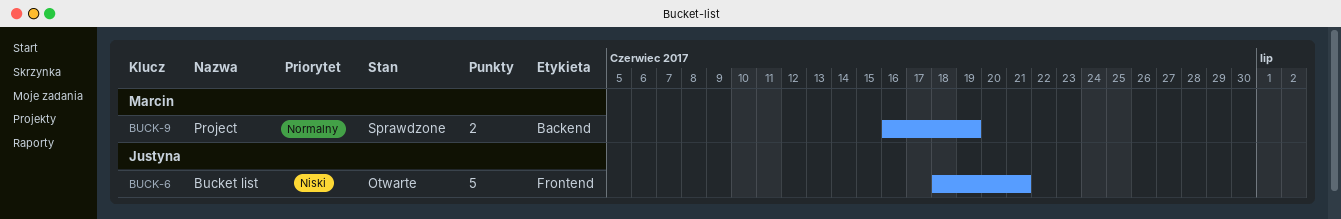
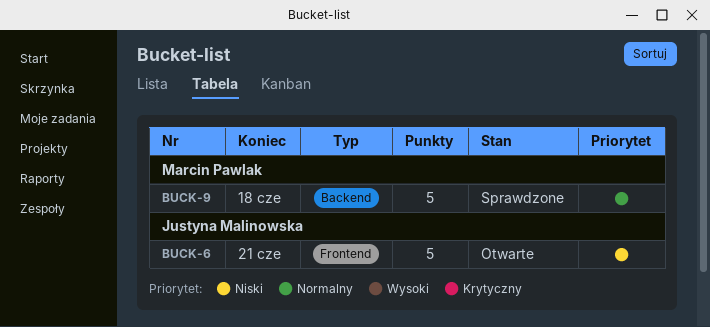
BUCK-9, estimate: 2 -> 5
BUCK-9, due: Jun 19 -> Jun 18

